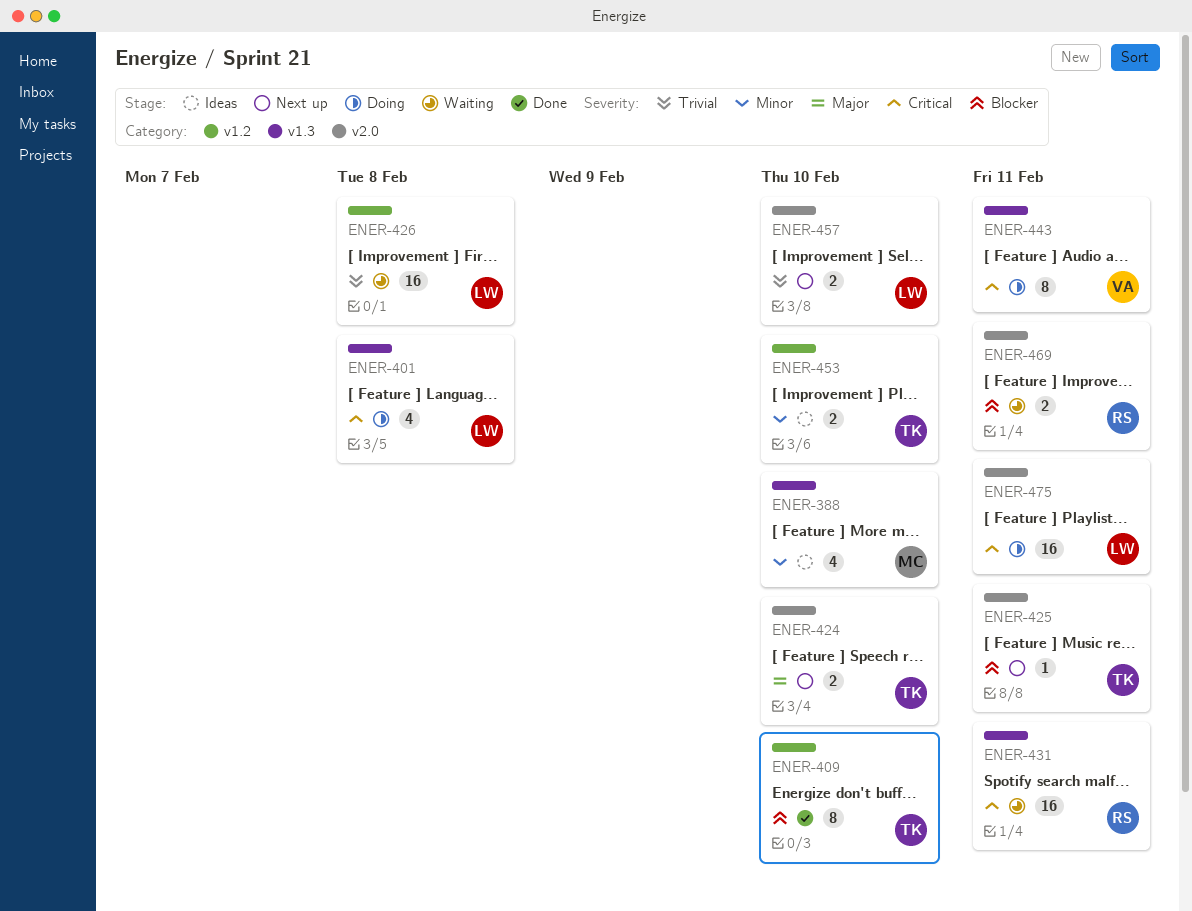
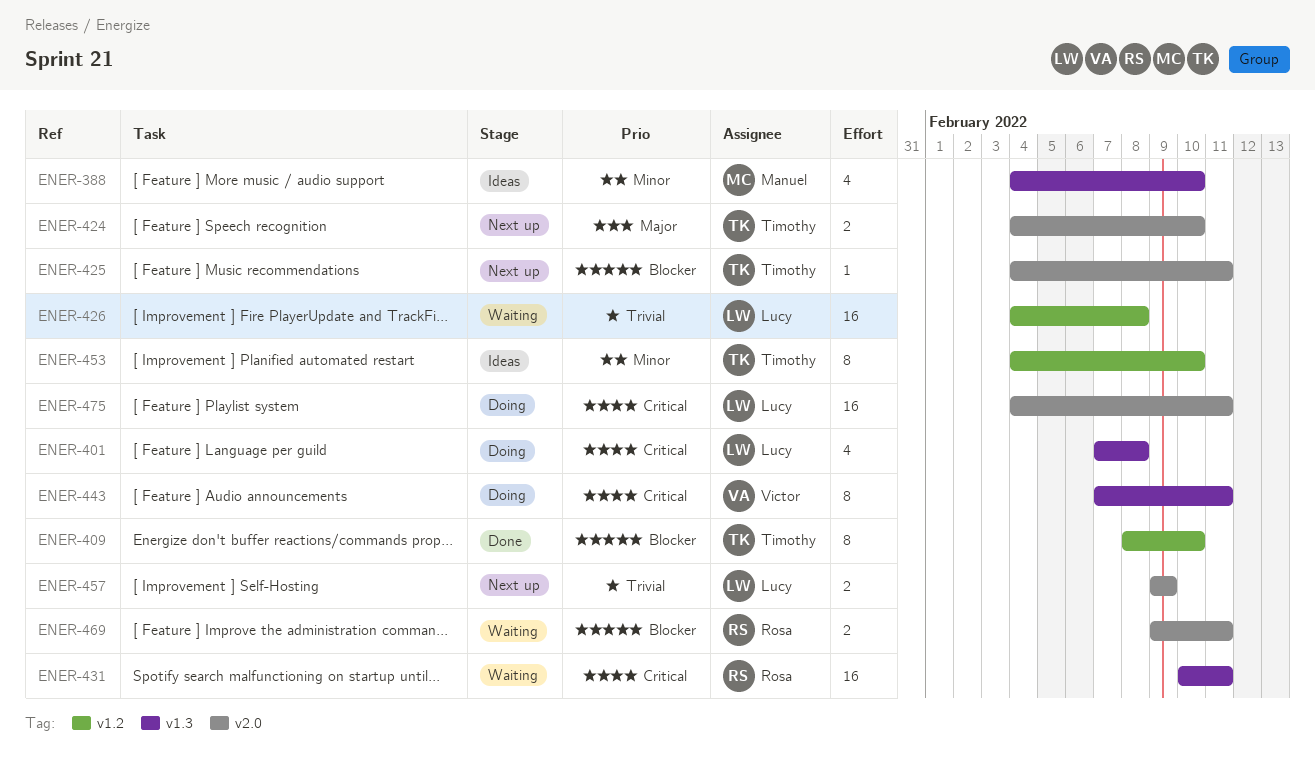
ENER-453, estimate: 2 -> 8
ENER-457, due: Feb 10 -> Feb 9

